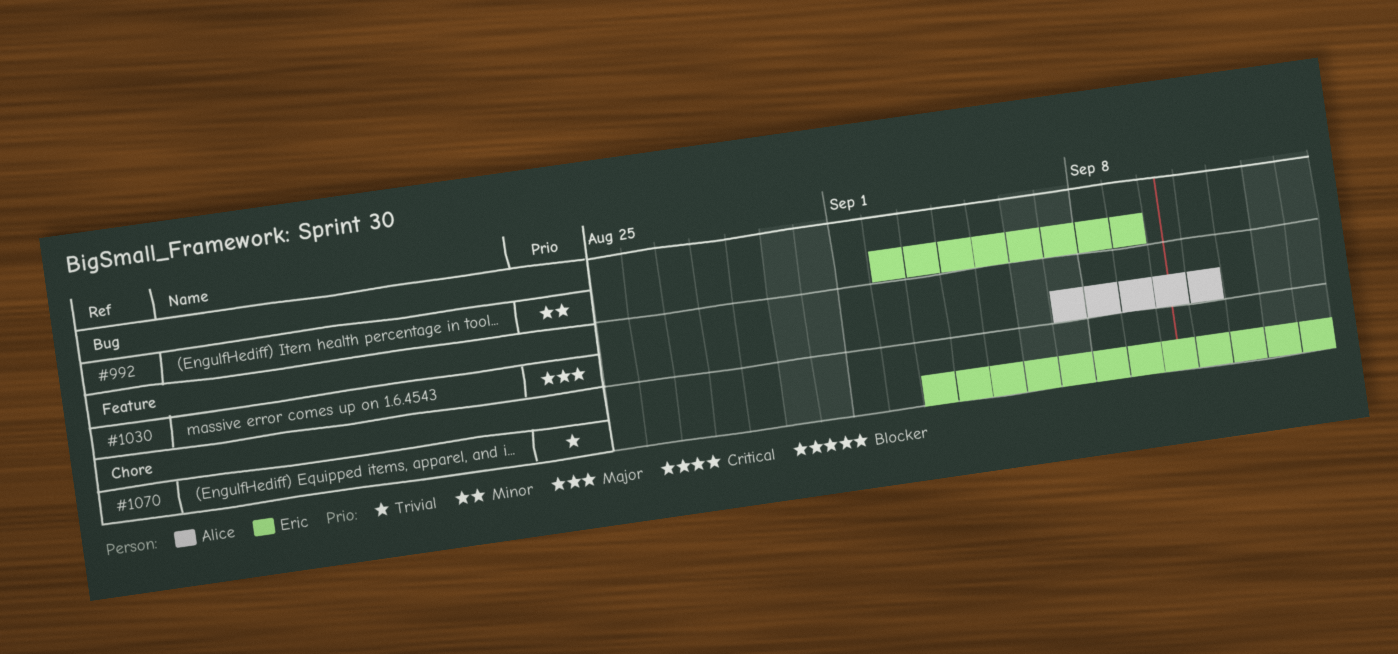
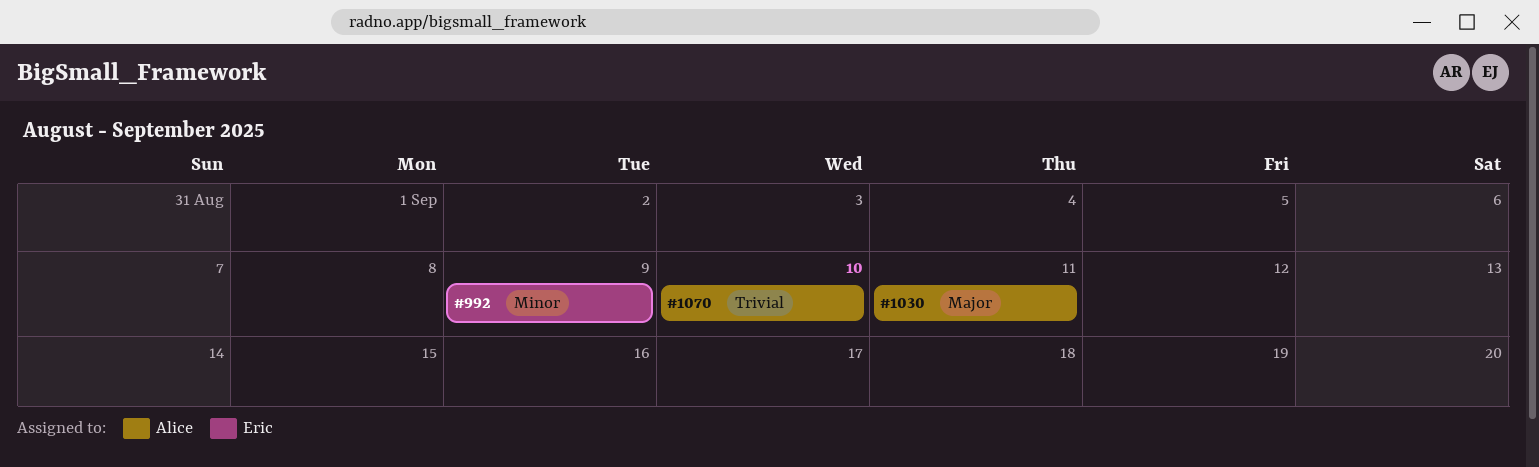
#1070, owner: Eric -> Alice
#1070, due: Sep 14 -> Sep 10

